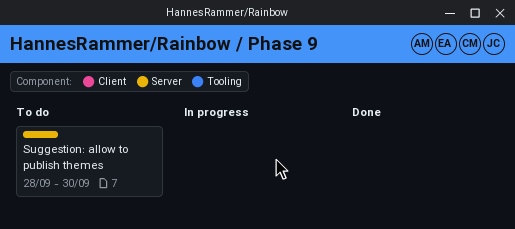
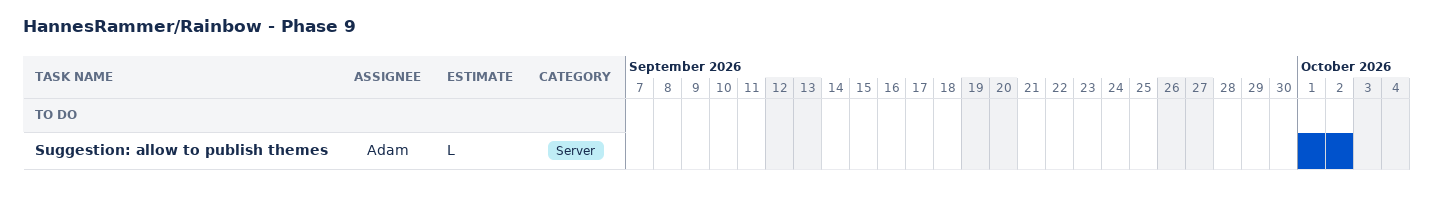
Suggestion: allow to publish themes, start: Sep 28 -> Oct 1
Suggestion: allow to publish themes, due: Sep 30 -> Oct 2

